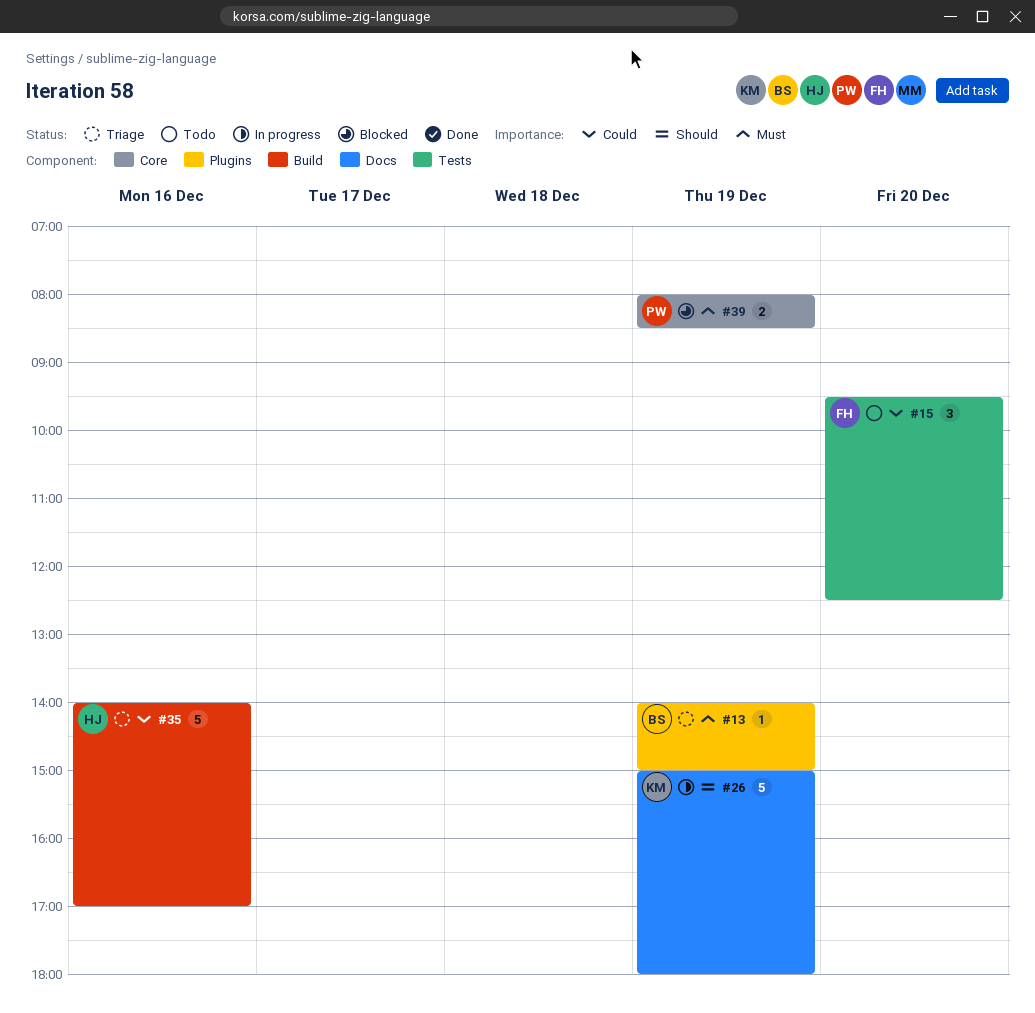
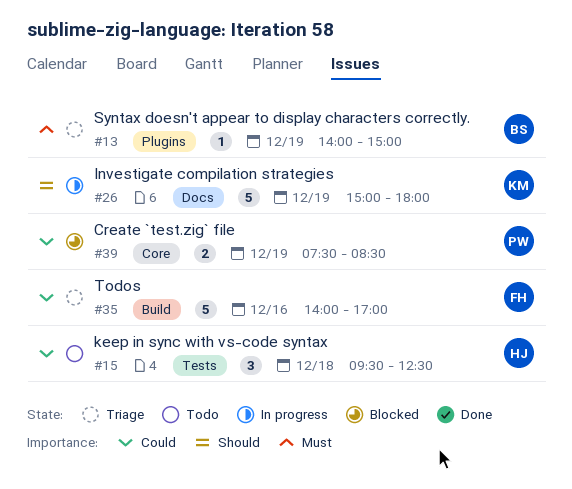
#15, owner: FH -> HJ
#15, day: Dec 20 -> Dec 18
#35, owner: HJ -> FH
#39, priority: Must -> Could
#39, begins: 08:00 -> 07:30

